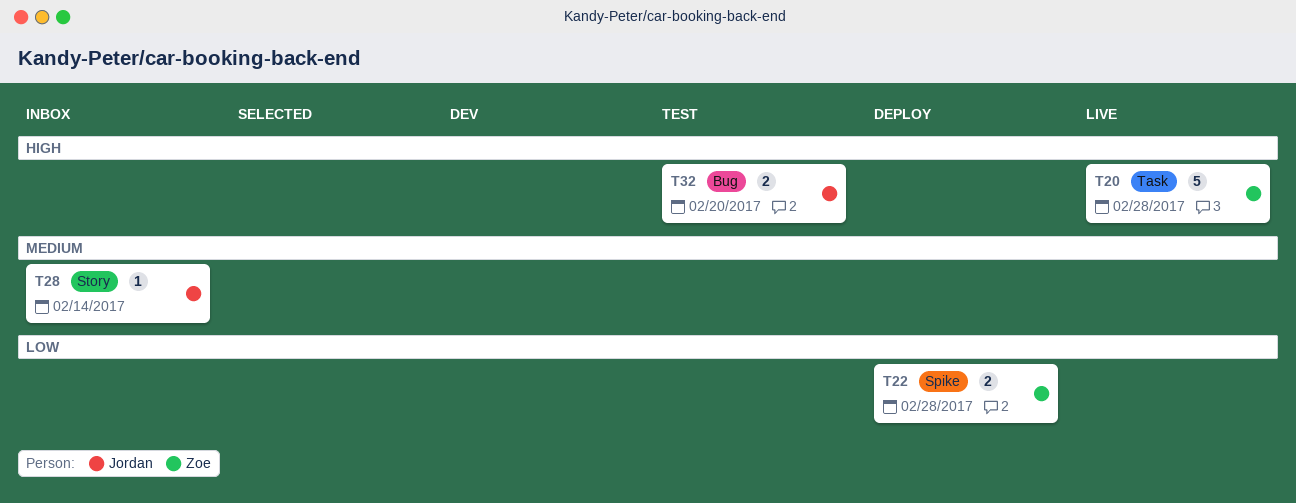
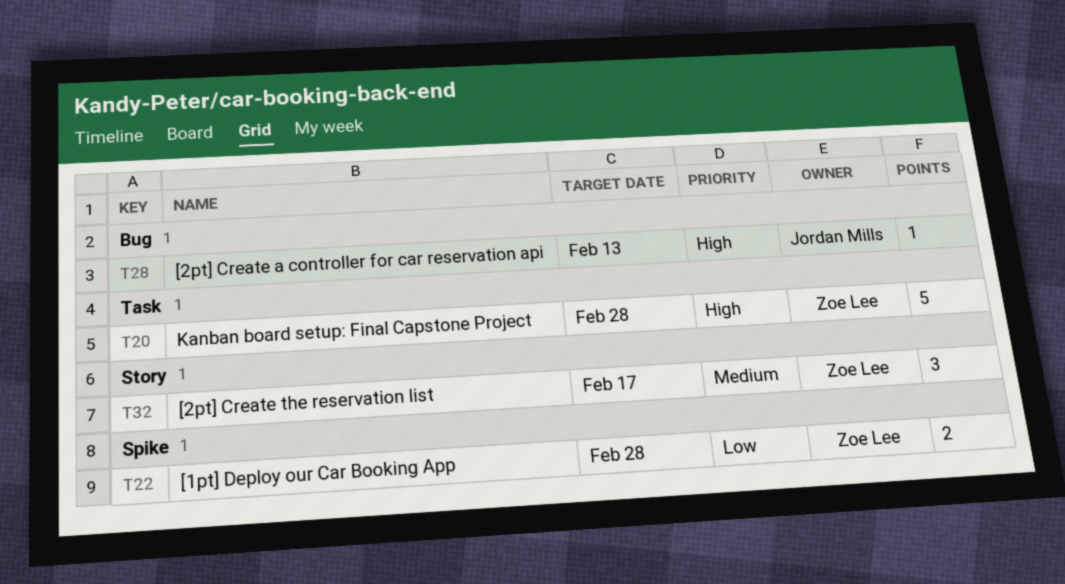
T28, priority: Medium -> High
T28, label: Story -> Bug
T28, due: Feb 14 -> Feb 13
T32, owner: Jordan Mills -> Zoe Lee
T32, priority: High -> Medium
T32, label: Bug -> Story
T32, estimate: 2 -> 3
T32, due: Feb 20 -> Feb 17

